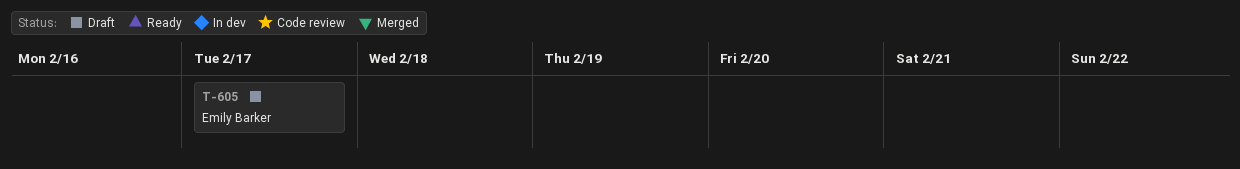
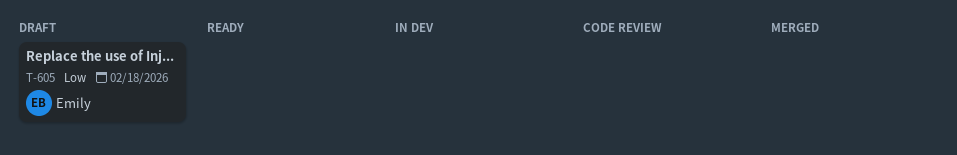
T-605, due: Feb 17 -> Feb 18

